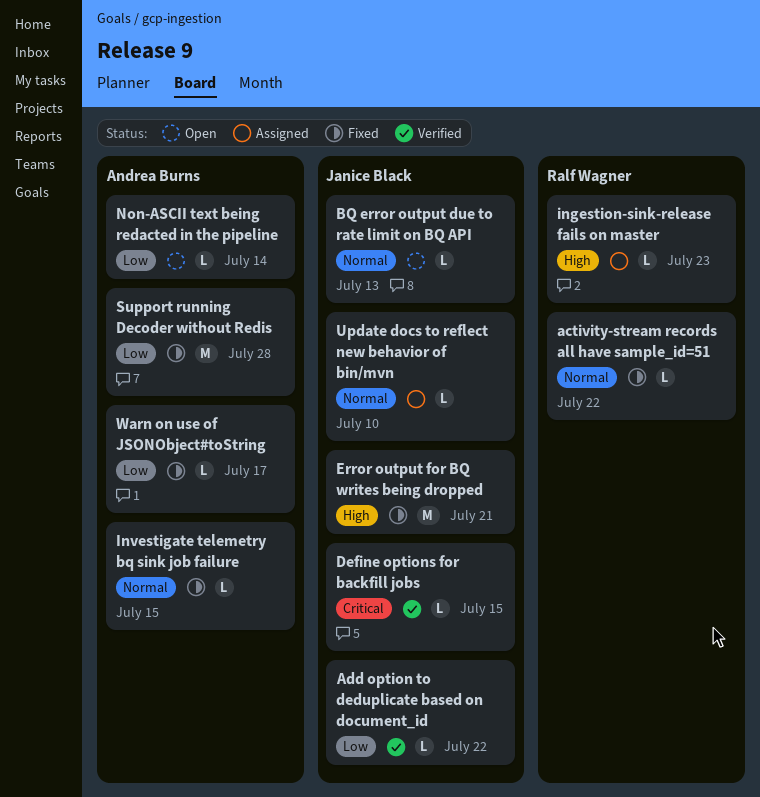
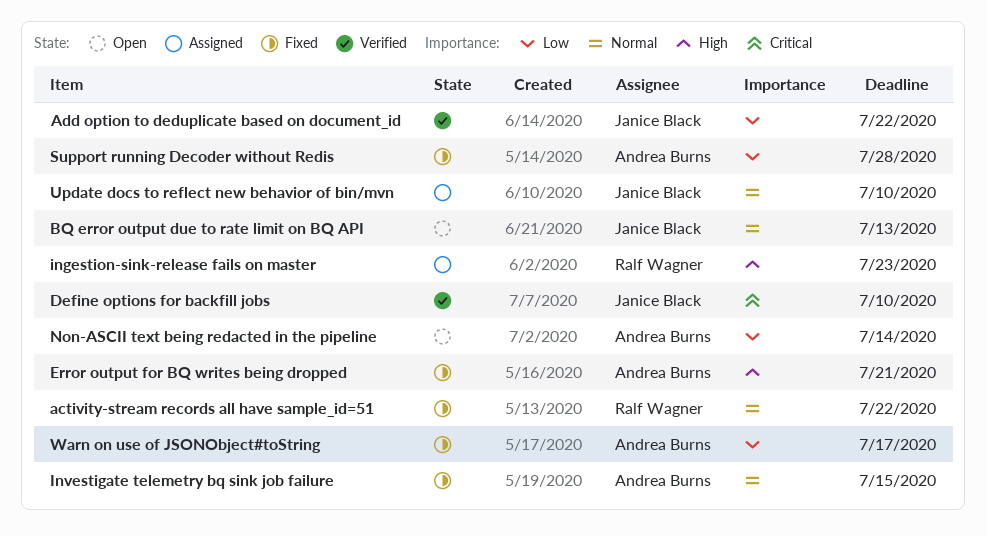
Define options for backfill jobs, due: Jul 15 -> Jul 10
Error output for BQ writes being dropped, owner: Janice Black -> Andrea Burns

